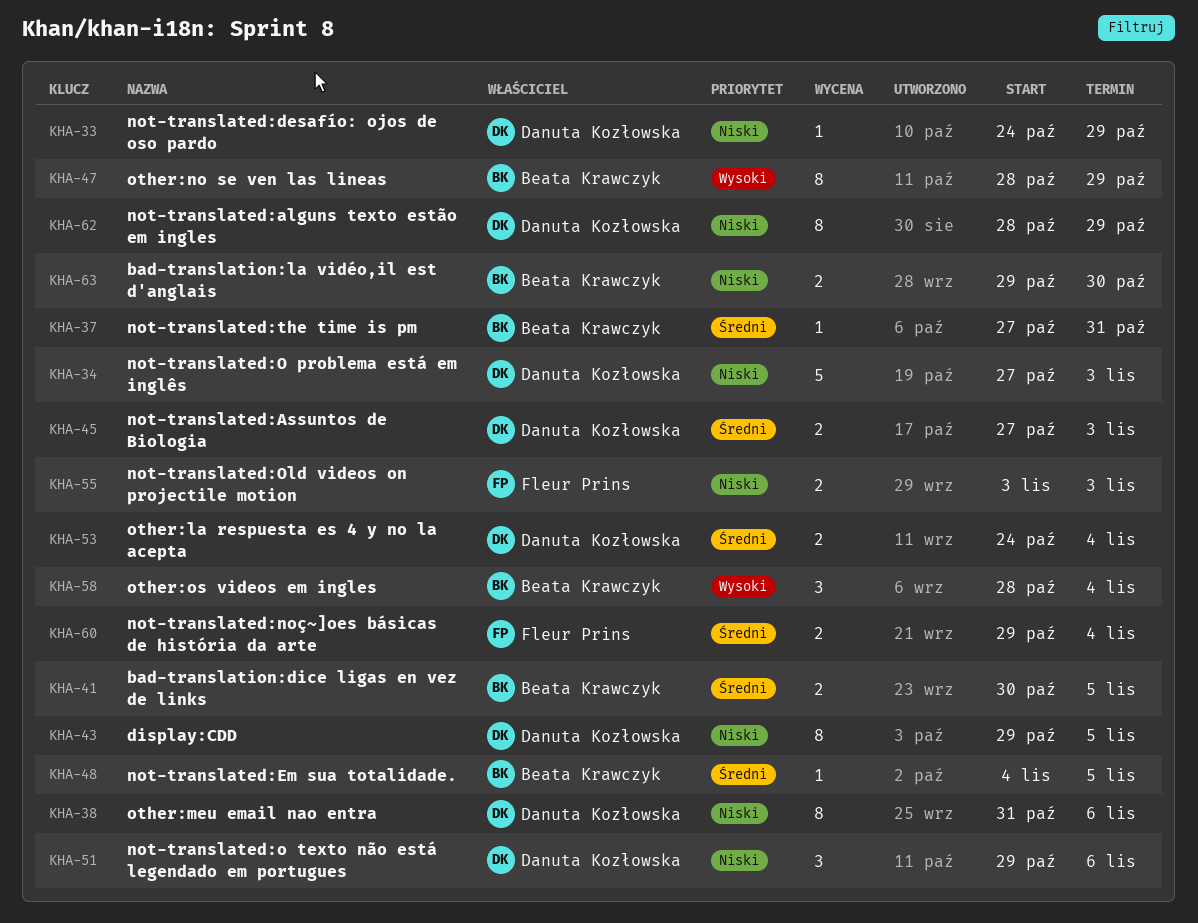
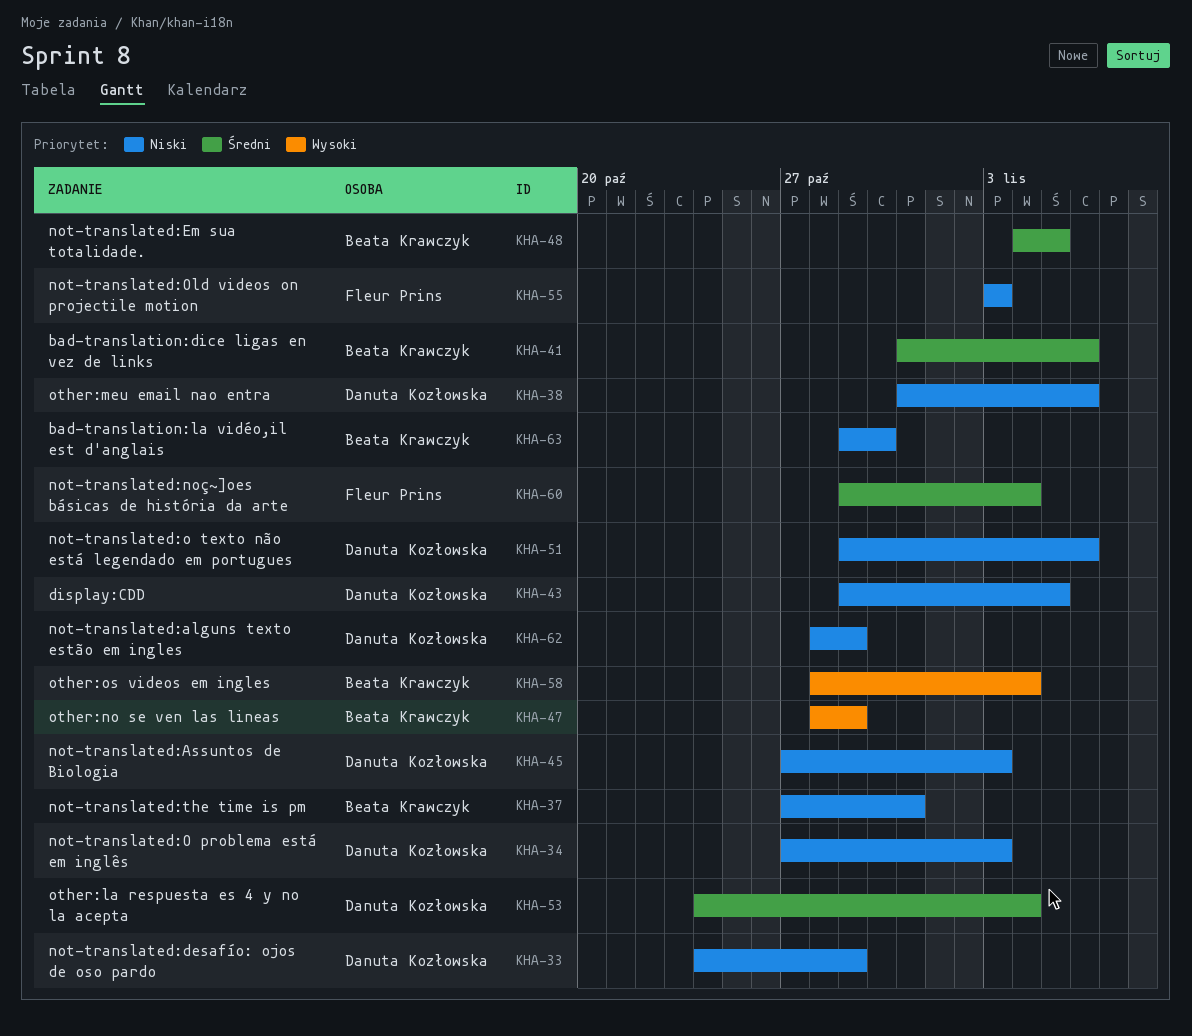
KHA-37, priority: Średni -> Niski
KHA-41, start: Oct 30 -> Oct 31
KHA-41, due: Nov 5 -> Nov 6
KHA-45, priority: Średni -> Niski

